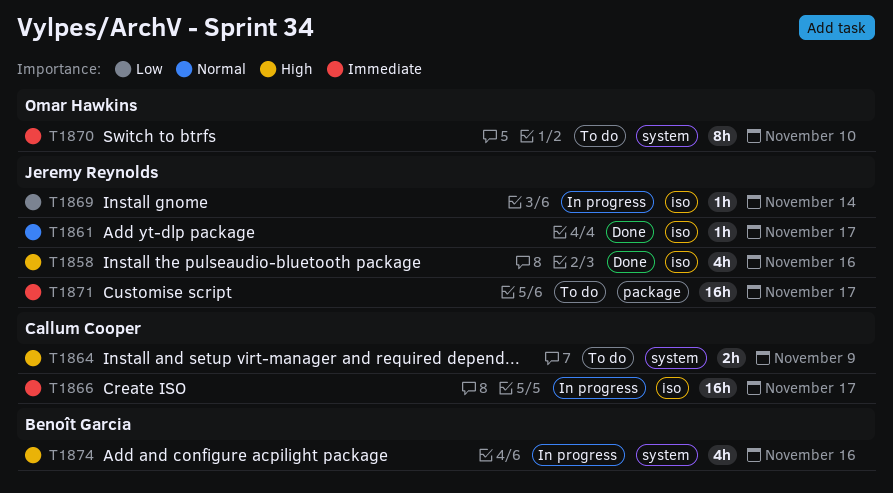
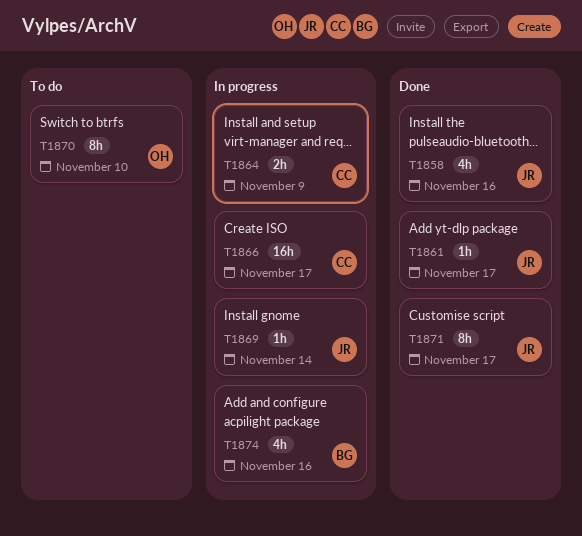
T1864, status: To do -> In progress
T1871, status: To do -> Done
T1871, estimate: 16h -> 8h

